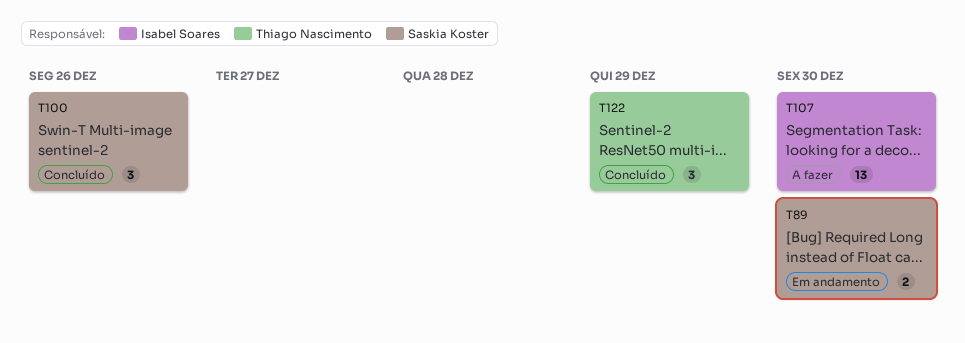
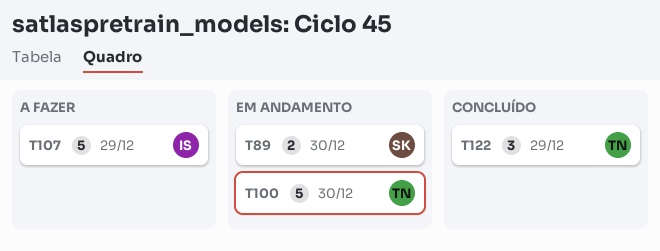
T100, status: Concluído -> Em andamento
T100, owner: Saskia Koster -> Thiago Nascimento
T100, estimate: 3 -> 5
T100, due: Dec 26 -> Dec 30
T107, estimate: 13 -> 5
T107, due: Dec 30 -> Dec 29

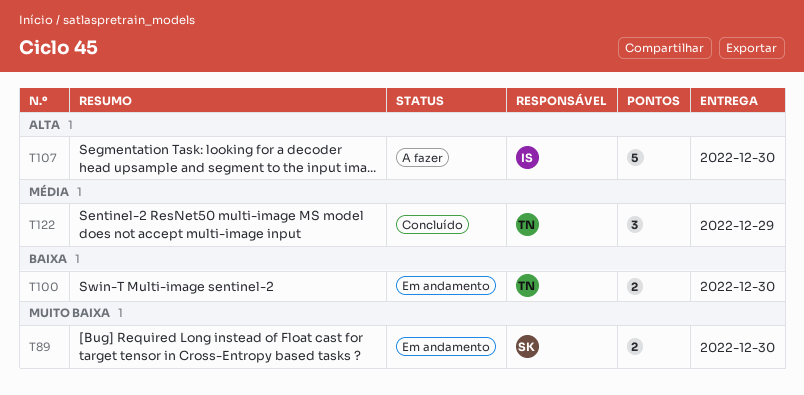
T100, estimate: 5 -> 2
T107, due: Dec 29 -> Dec 30

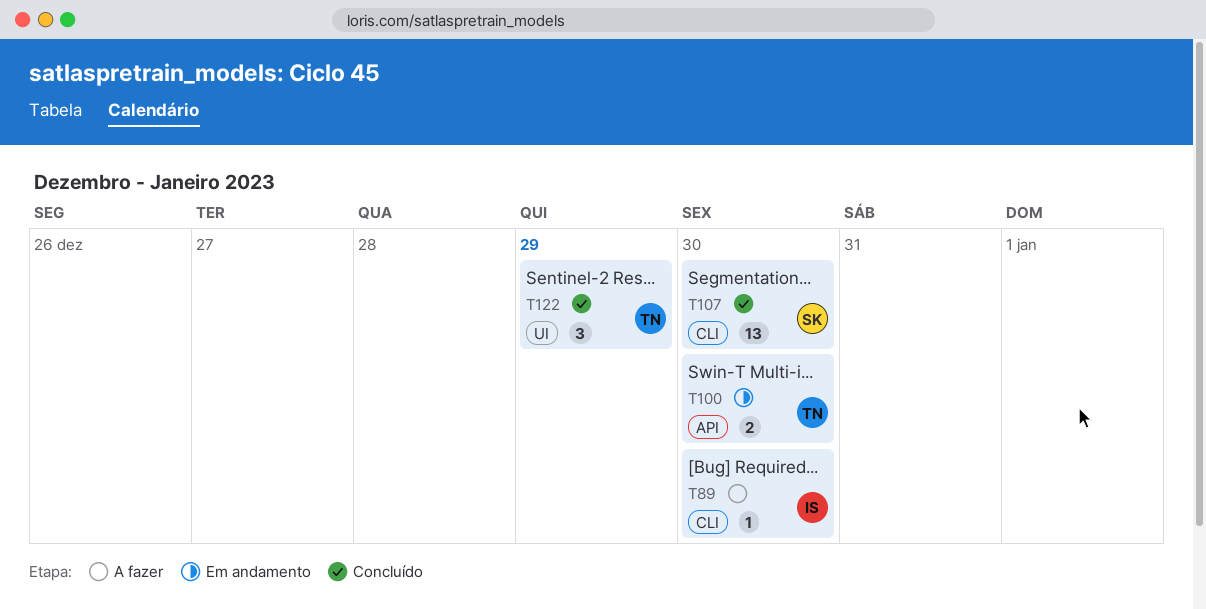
T89, status: Em andamento -> A fazer
T89, owner: SK -> IS
T89, estimate: 2 -> 1
T107, status: A fazer -> Concluído
T107, owner: IS -> SK
T107, estimate: 5 -> 13

